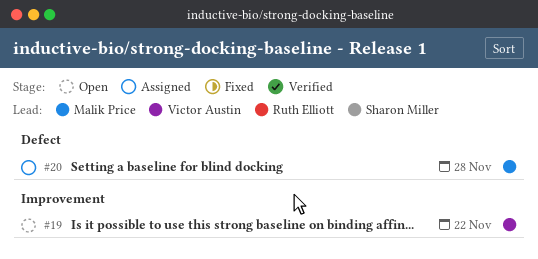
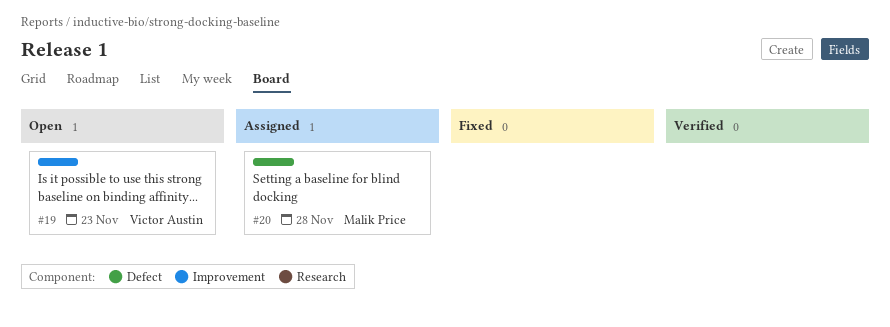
#19, due: Nov 22 -> Nov 23

